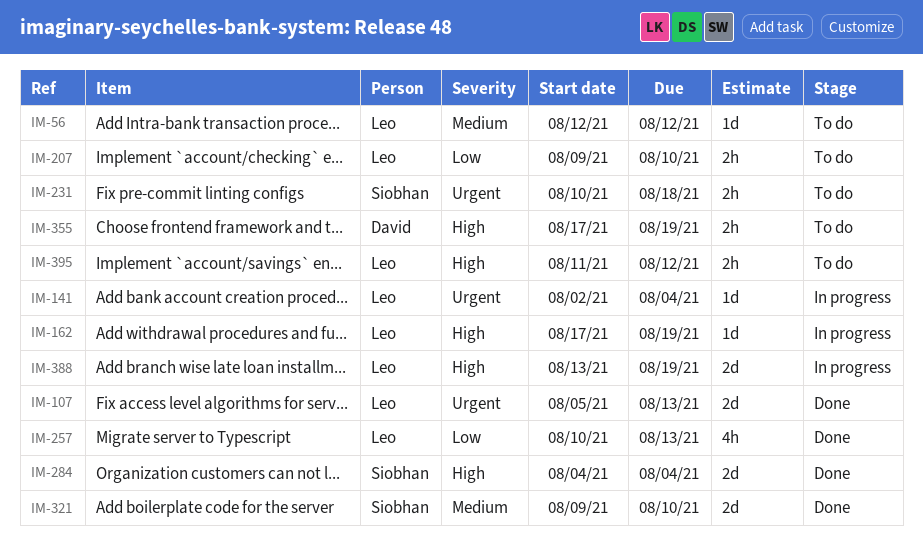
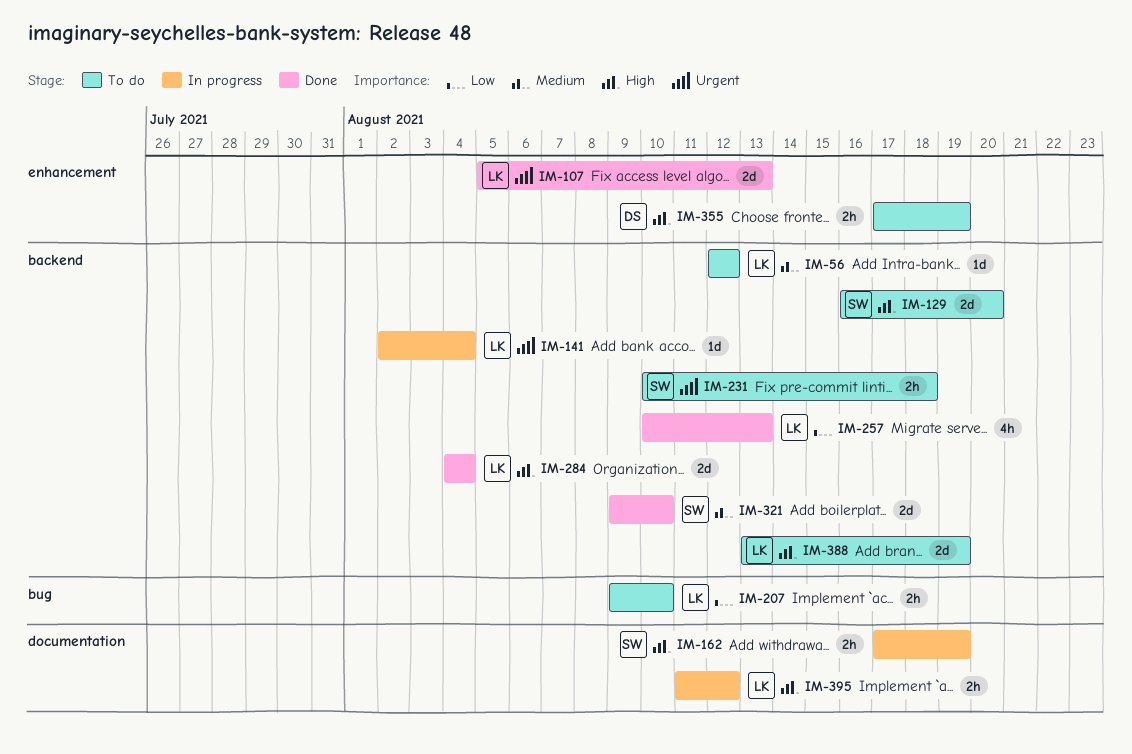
IM-129: none -> present
IM-162, owner: Leo -> Siobhan
IM-162, estimate: 1d -> 2h
IM-284, owner: Siobhan -> Leo
IM-388, status: In progress -> To do
IM-395, status: To do -> In progress

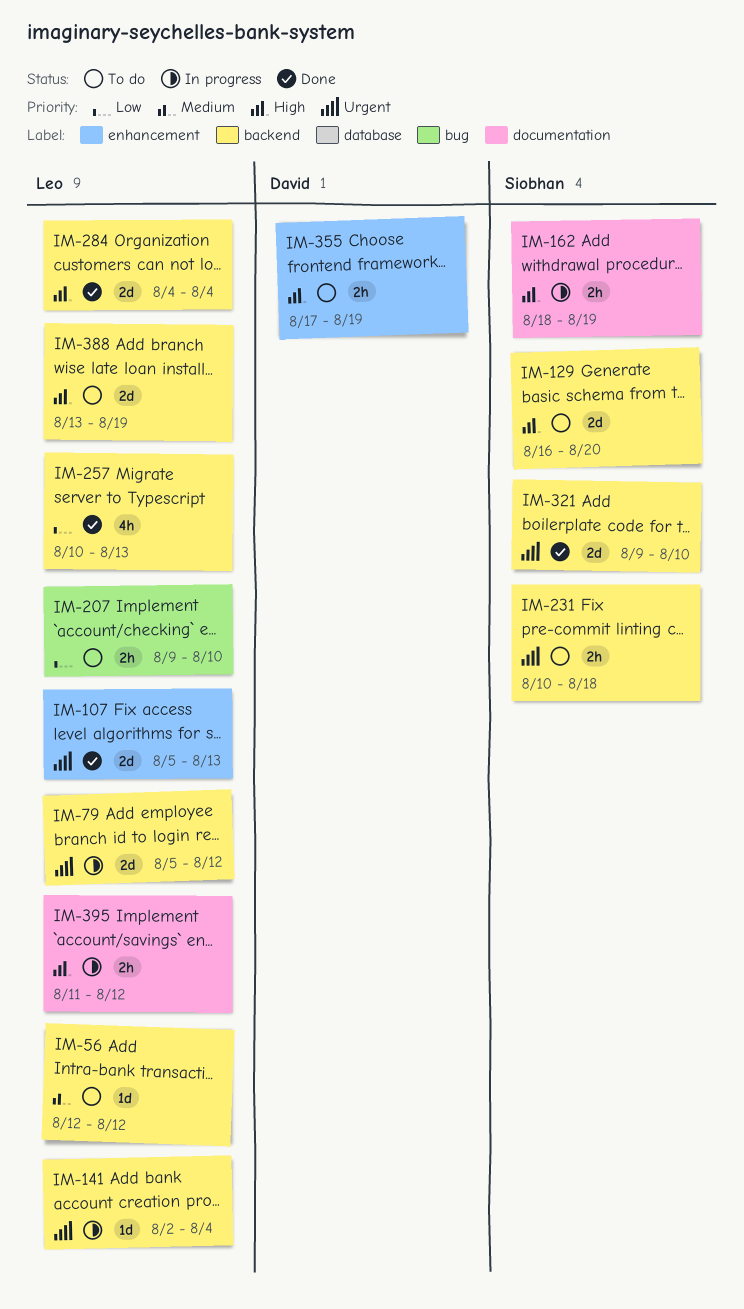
IM-79: none -> present
IM-162, start: Aug 17 -> Aug 18
IM-321, priority: Medium -> Urgent

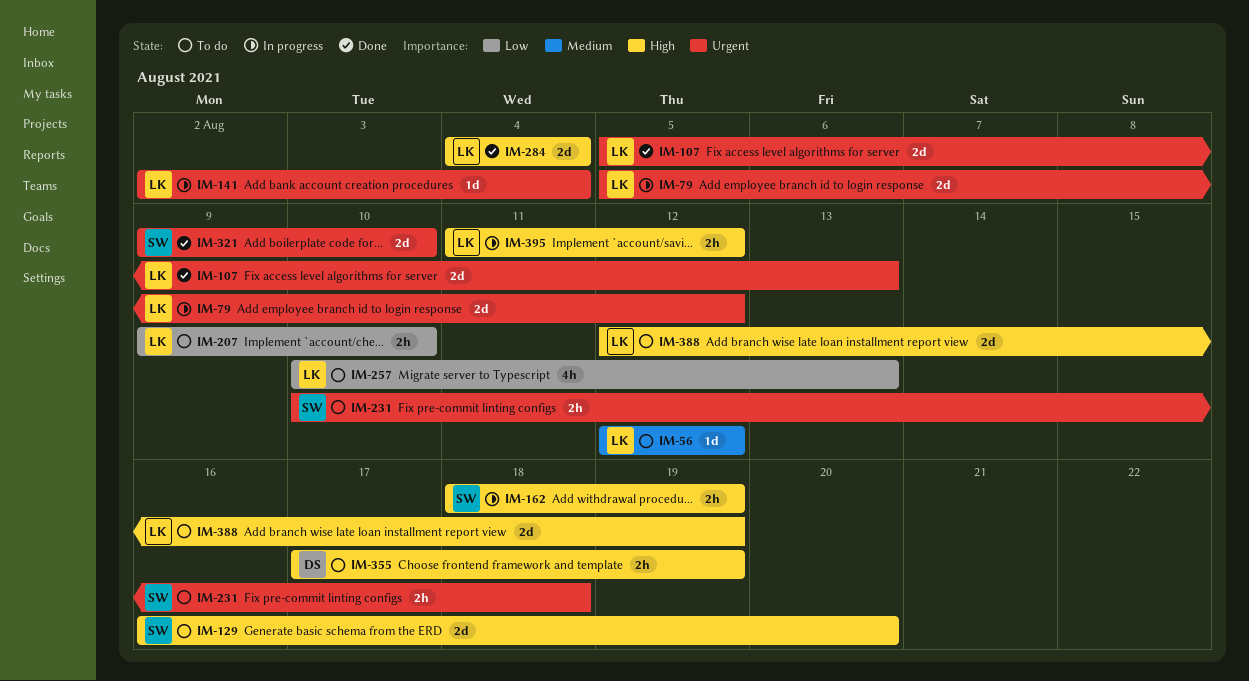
IM-257, status: Done -> To do
IM-388, start: Aug 13 -> Aug 12

